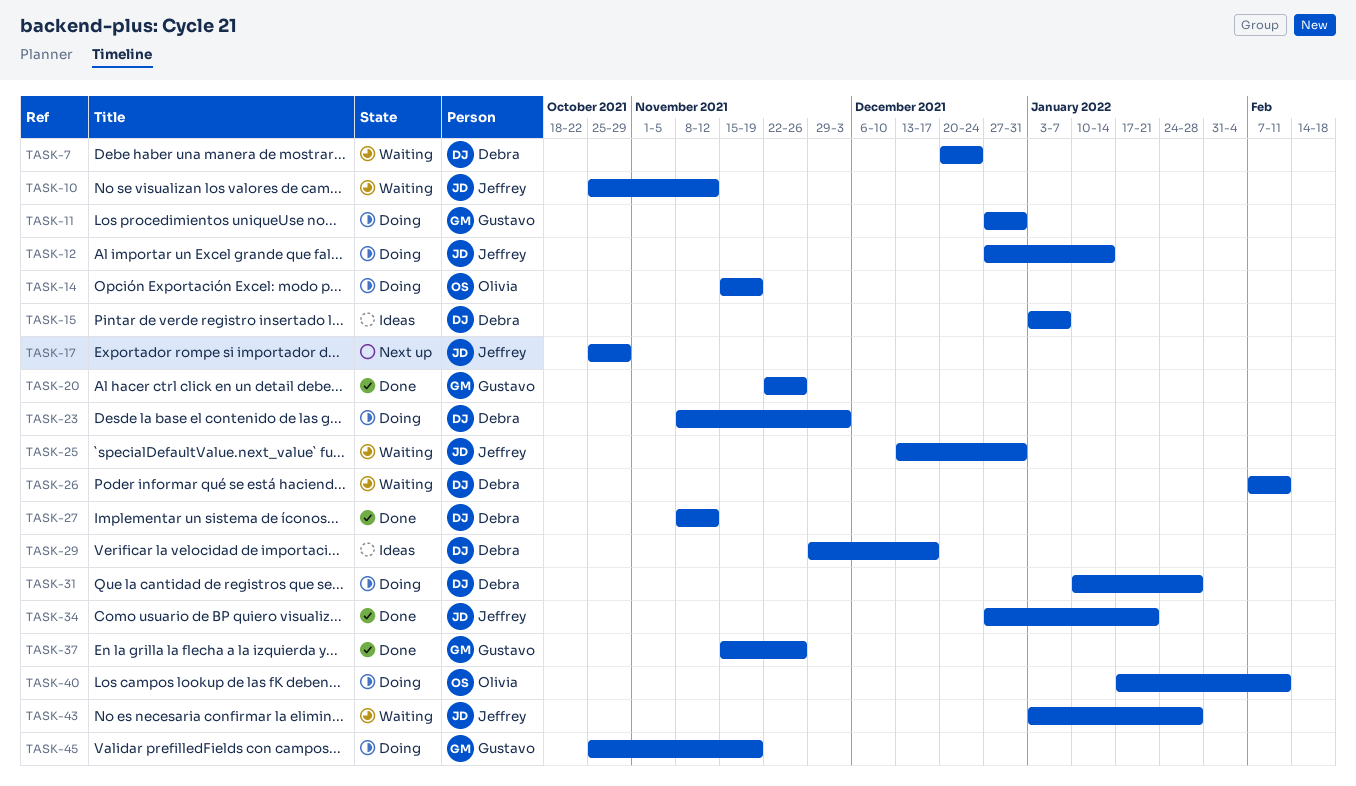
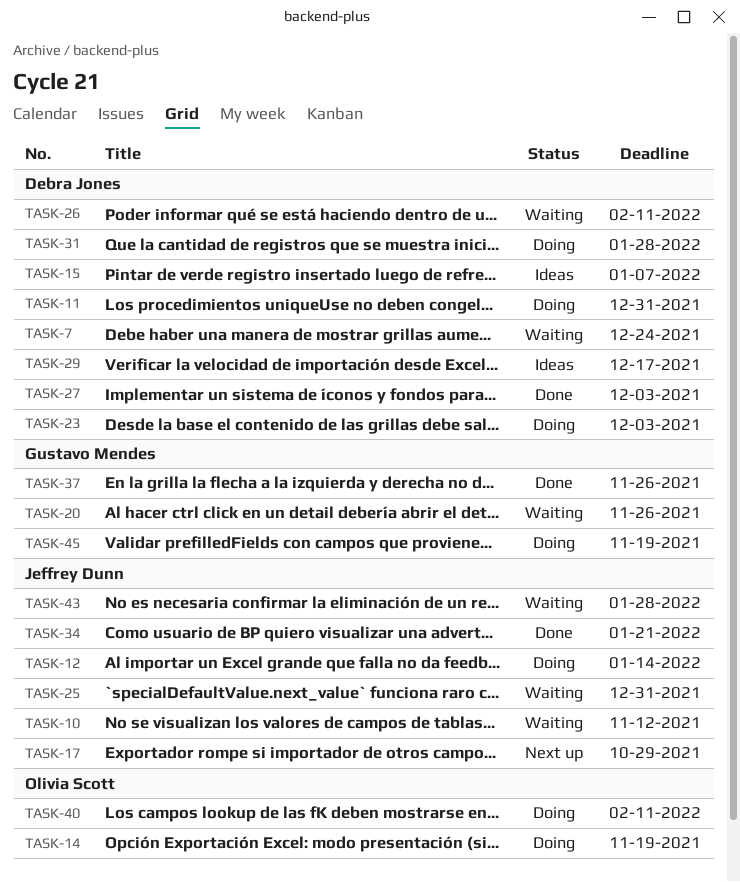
TASK-11, owner: Gustavo Mendes -> Debra Jones
TASK-20, status: Done -> Waiting
TASK-27, due: Nov 12 -> Dec 3

